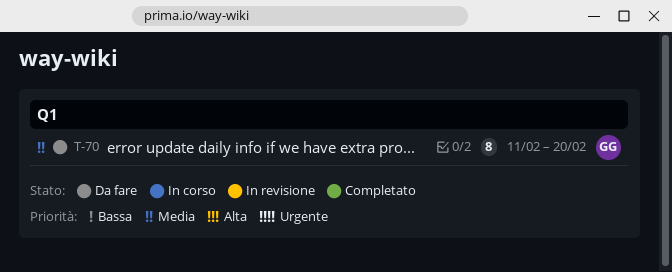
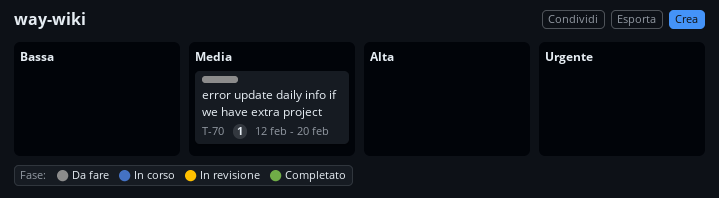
T-70, estimate: 8 -> 1
T-70, start: Feb 11 -> Feb 12

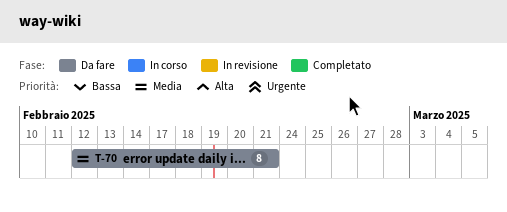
T-70, estimate: 1 -> 8
T-70, due: Feb 20 -> Feb 21

